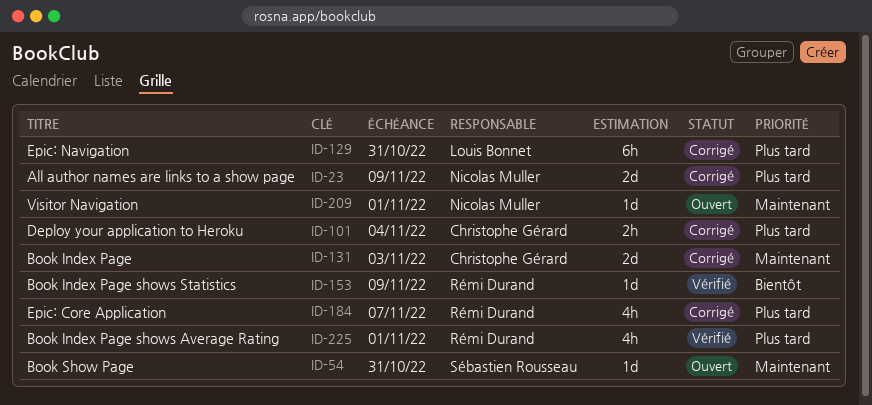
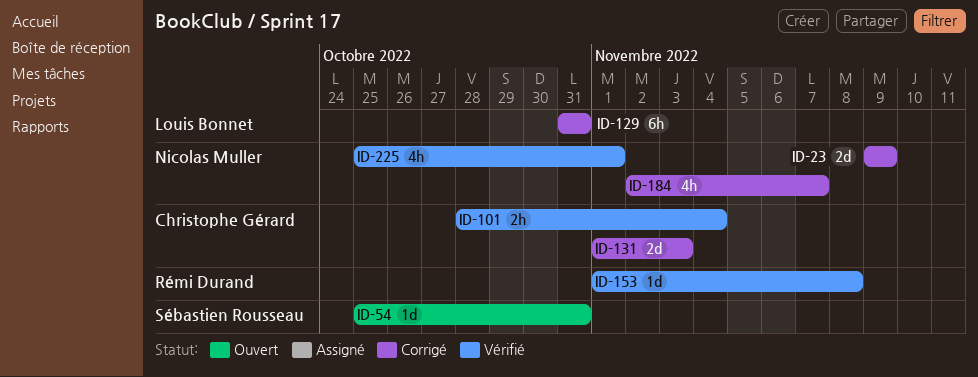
ID-101, status: Corrigé -> Vérifié
ID-153, due: Nov 9 -> Nov 8
ID-184, owner: Rémi Durand -> Nicolas Muller
ID-209: present -> none
ID-225, owner: Rémi Durand -> Nicolas Muller

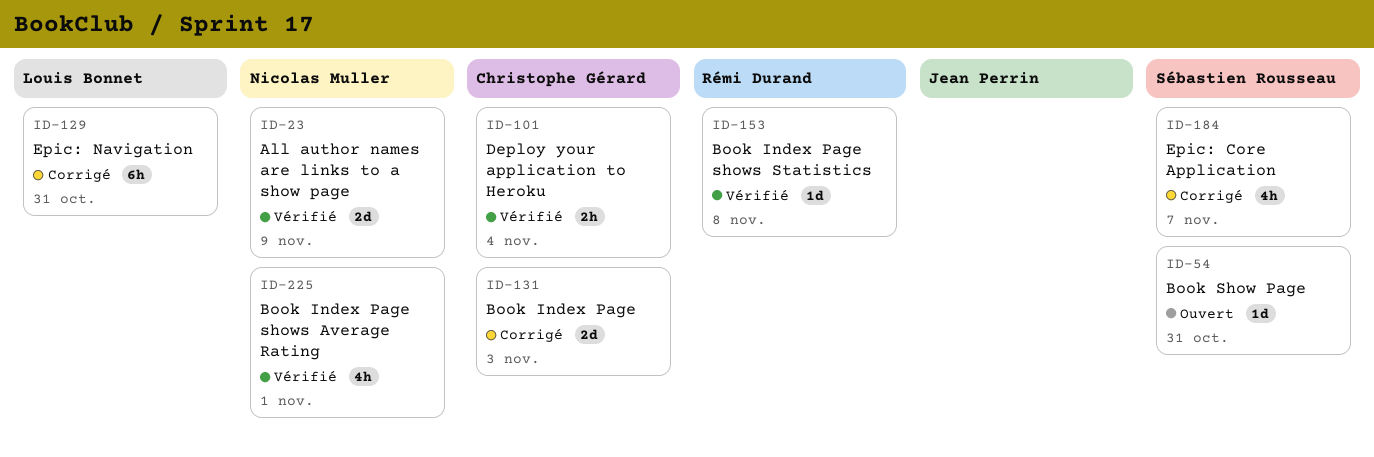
ID-23, status: Corrigé -> Vérifié
ID-184, owner: Nicolas Muller -> Sébastien Rousseau

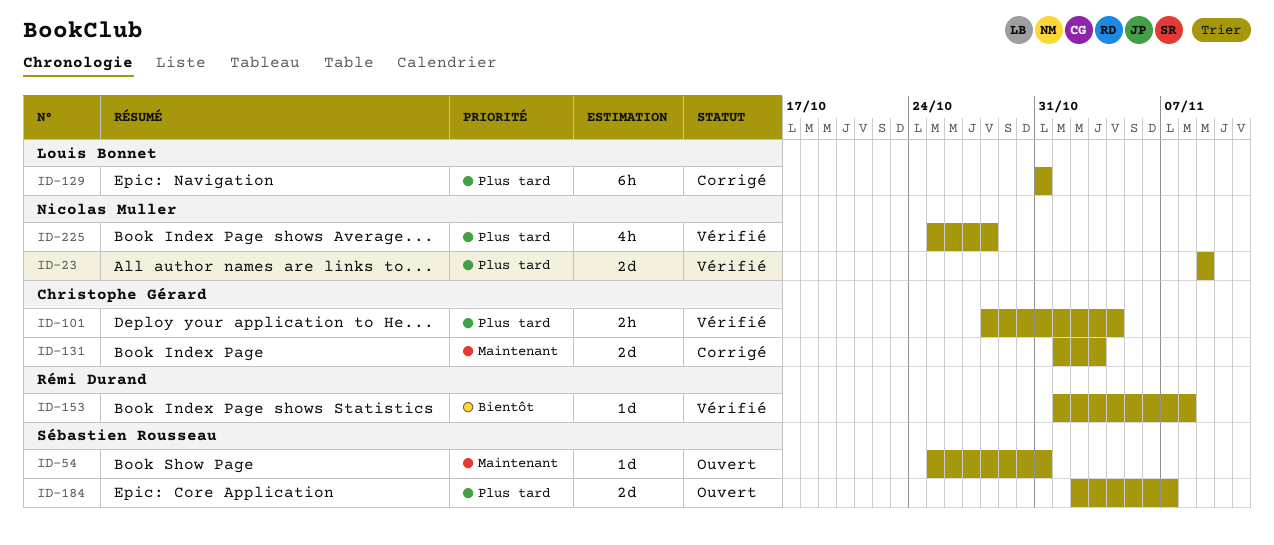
ID-184, status: Corrigé -> Ouvert
ID-184, estimate: 4h -> 2d
ID-225, due: Nov 1 -> Oct 28

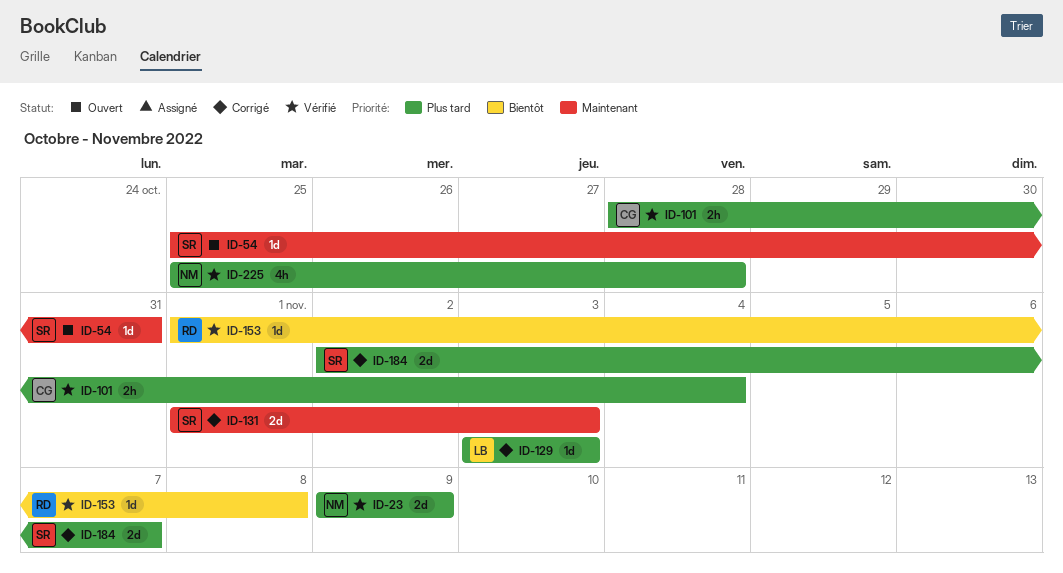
ID-129, estimate: 6h -> 1d
ID-129, start: Oct 31 -> Nov 3
ID-129, due: Oct 31 -> Nov 3
ID-131, owner: Christophe Gérard -> Sébastien Rousseau
ID-184, status: Ouvert -> Corrigé

